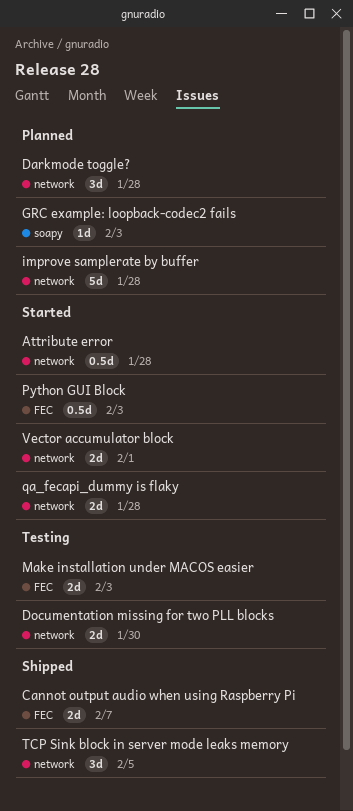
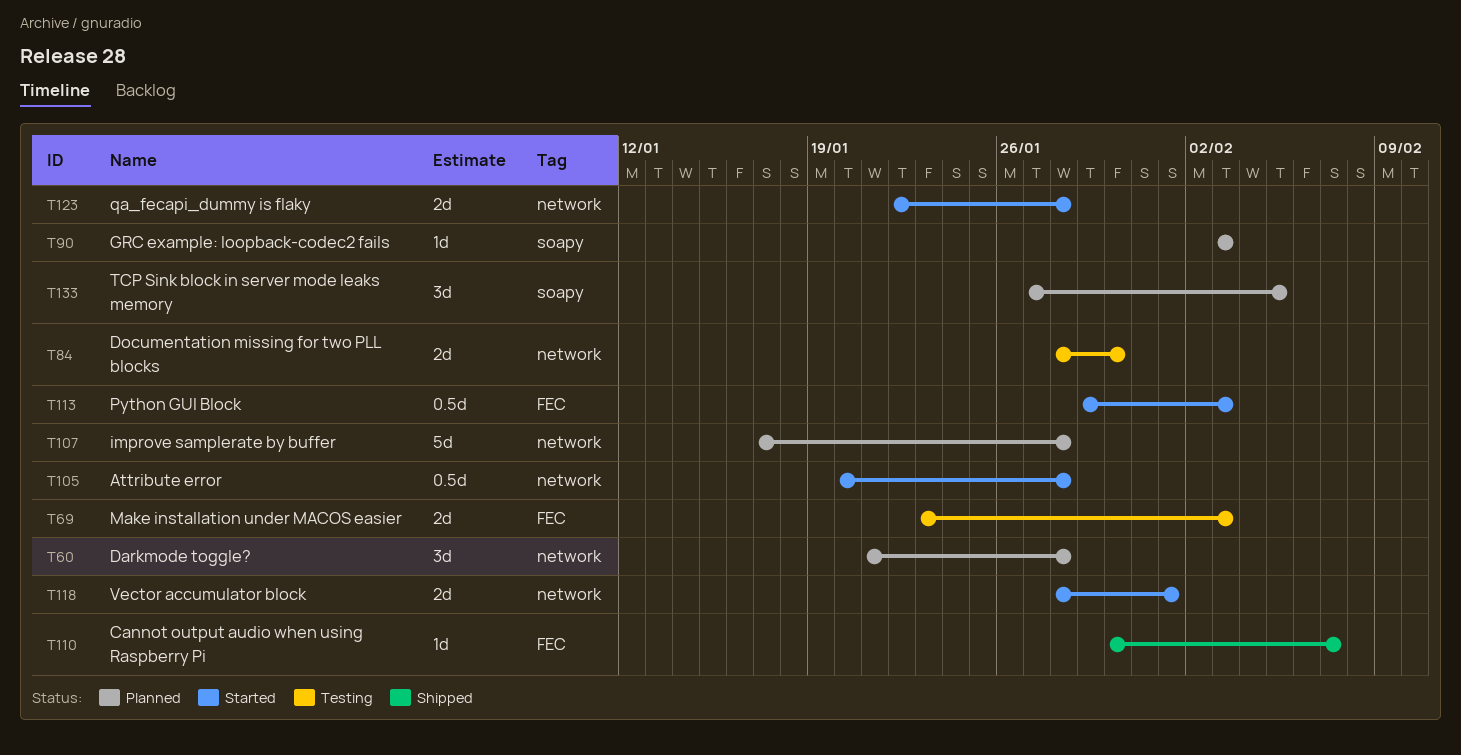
Cannot output audio when using Raspberry Pi, estimate: 2d -> 1d
TCP Sink block in server mode leaks memory, status: Shipped -> Planned
TCP Sink block in server mode leaks memory, label: network -> soapy

